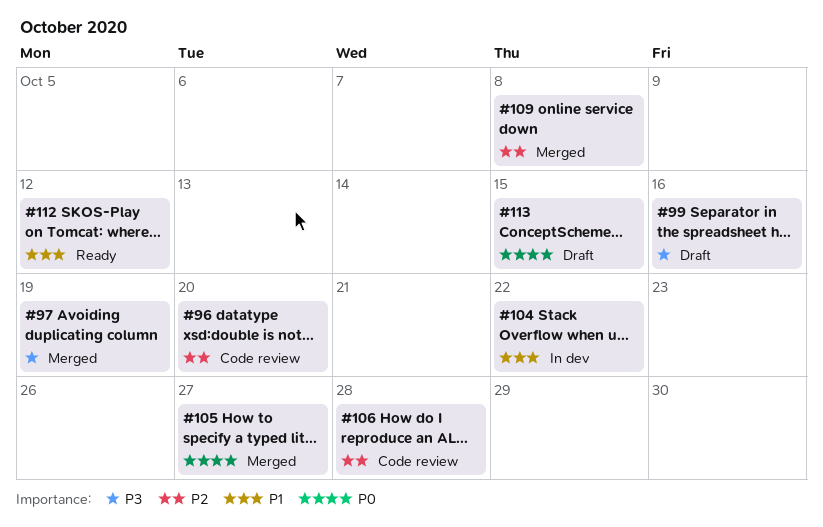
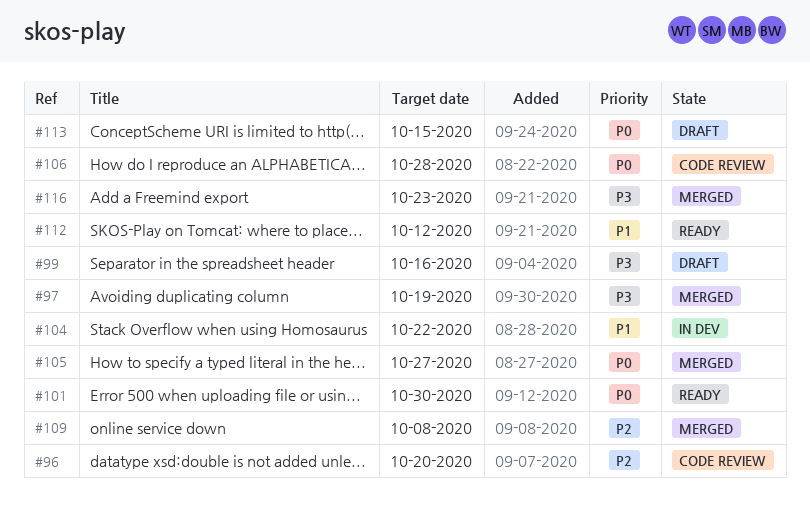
#101: none -> present
#106, priority: P2 -> P0
#116: none -> present

